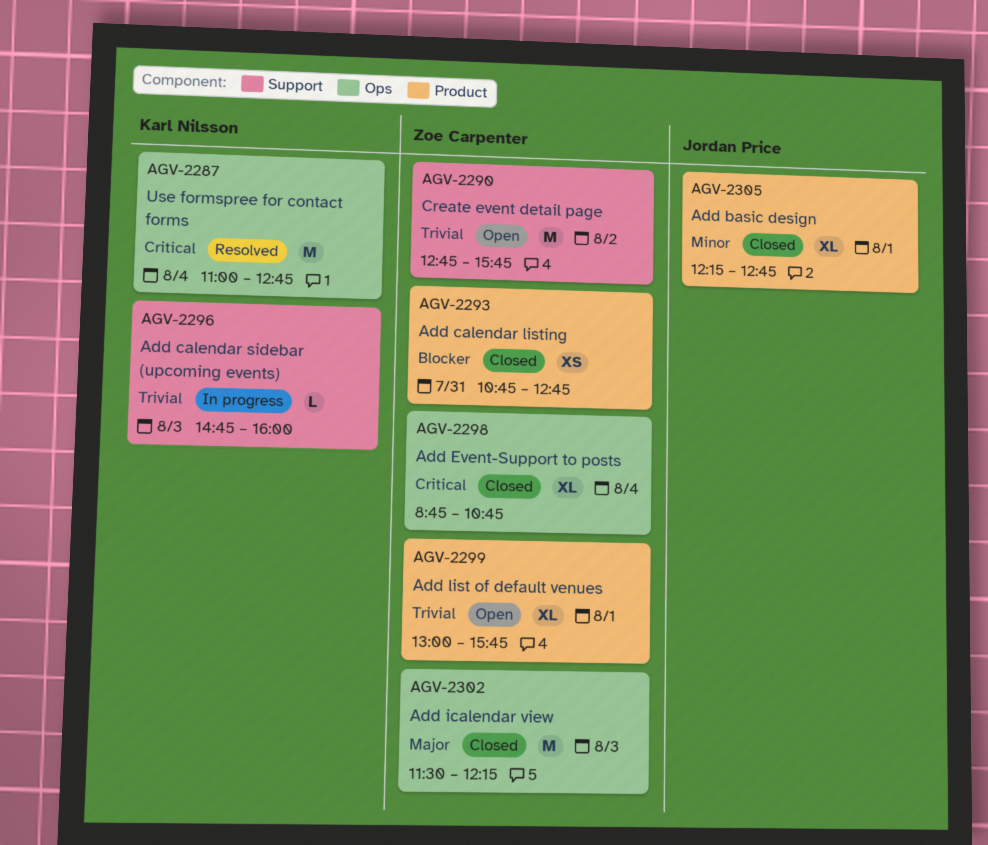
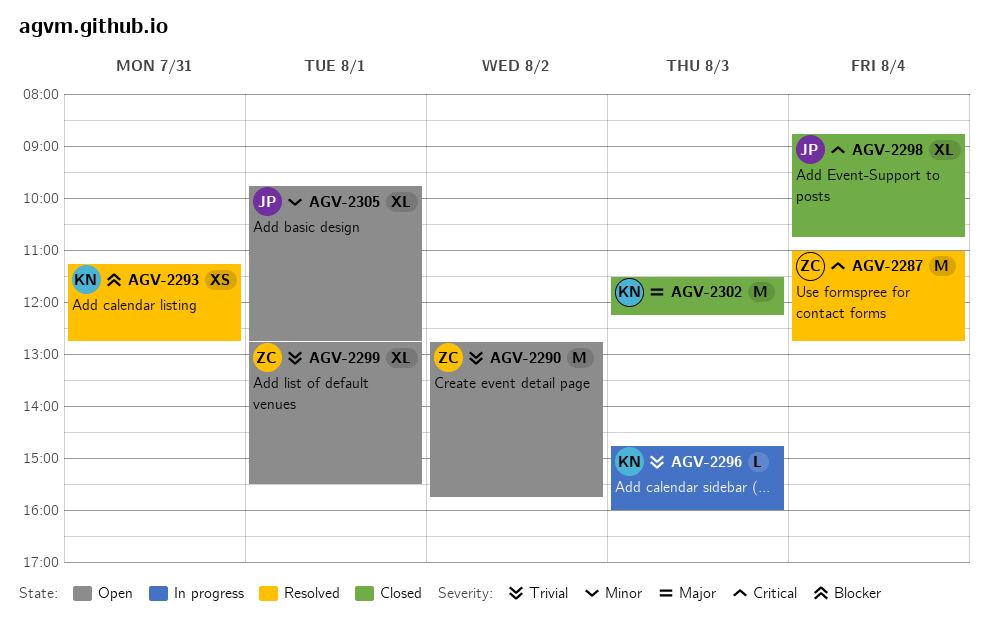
AGV-2287, owner: Karl Nilsson -> Zoe Carpenter
AGV-2293, status: Closed -> Resolved
AGV-2293, owner: Zoe Carpenter -> Karl Nilsson
AGV-2293, begins: 10:45 -> 11:15
AGV-2298, owner: Zoe Carpenter -> Jordan Price
AGV-2299, begins: 13:00 -> 12:45
AGV-2299, ends: 15:45 -> 15:30
AGV-2302, owner: Zoe Carpenter -> Karl Nilsson
AGV-2305, status: Closed -> Open
AGV-2305, begins: 12:15 -> 09:45

